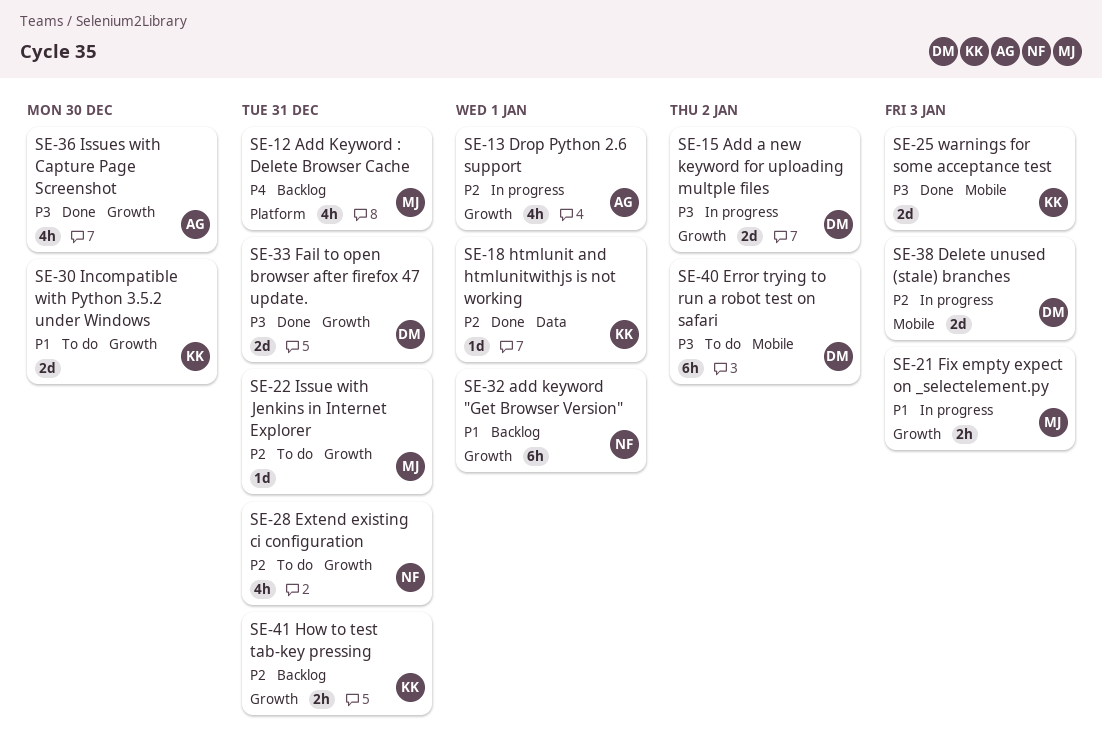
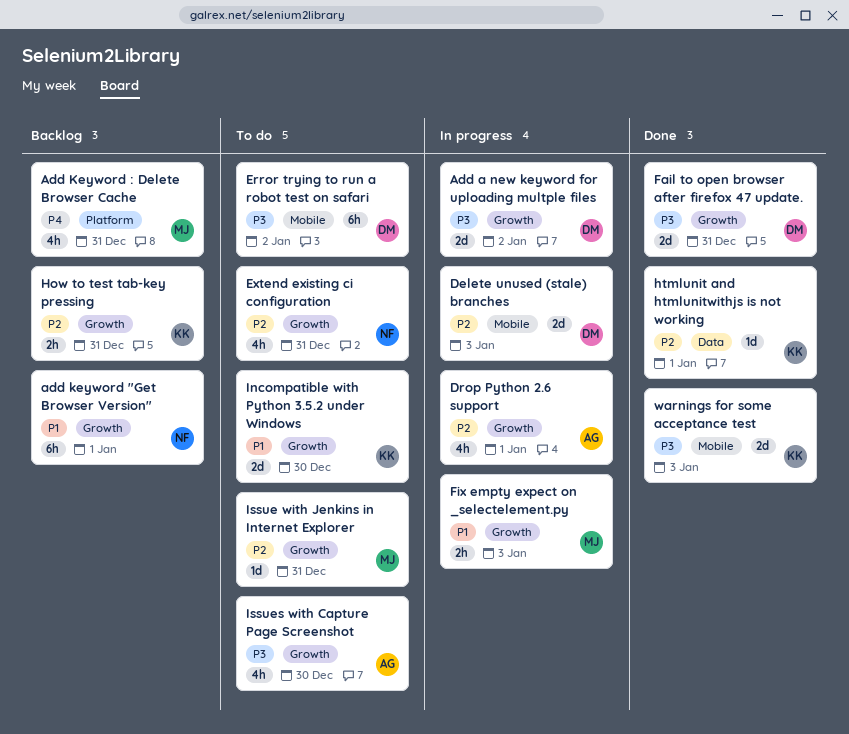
Issues with Capture Page Screenshot, status: Done -> To do

